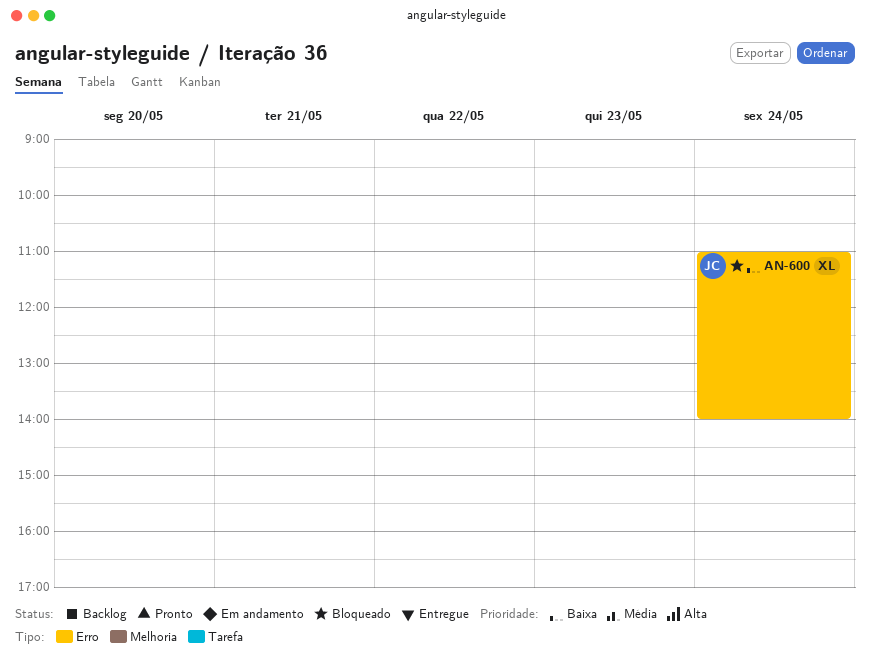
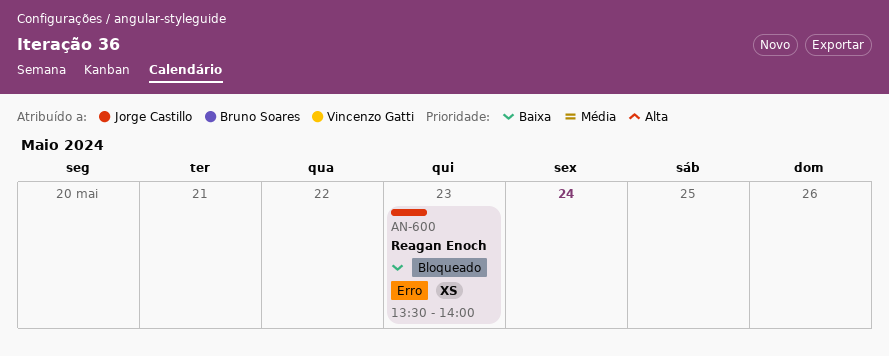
AN-600, estimate: XL -> XS
AN-600, day: May 24 -> May 23
AN-600, begins: 11:00 -> 13:30

